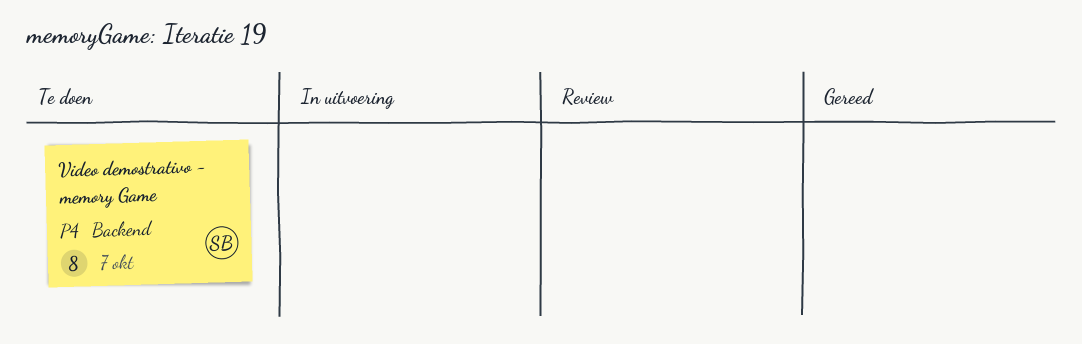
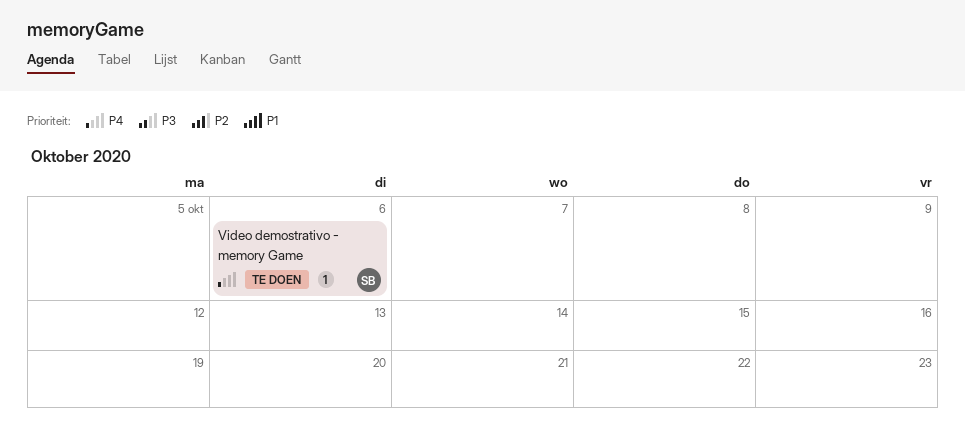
Video demostrativo - memory Game, estimate: 8 -> 1
Video demostrativo - memory Game, due: Oct 7 -> Oct 6

